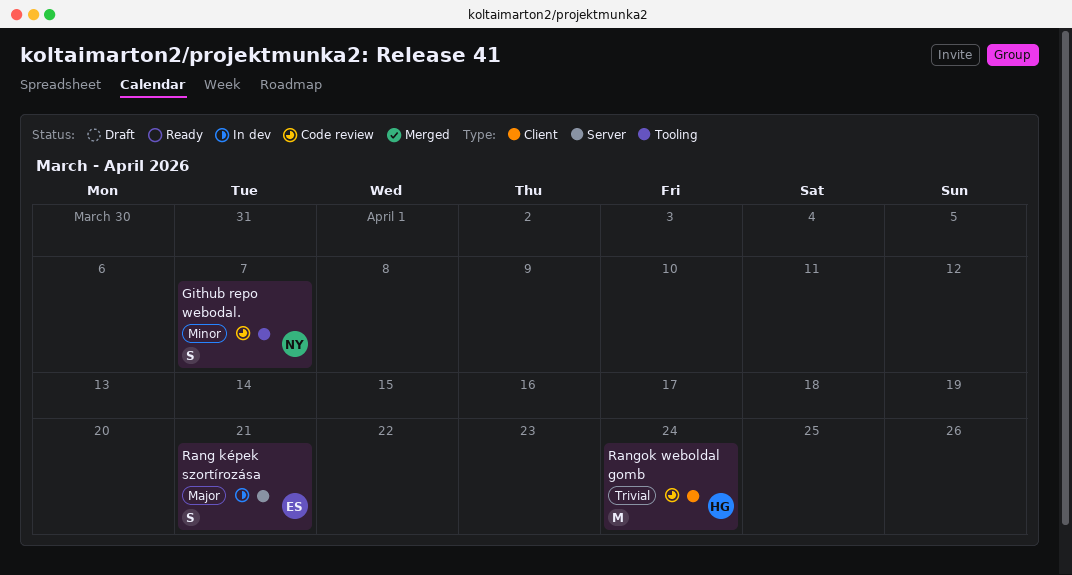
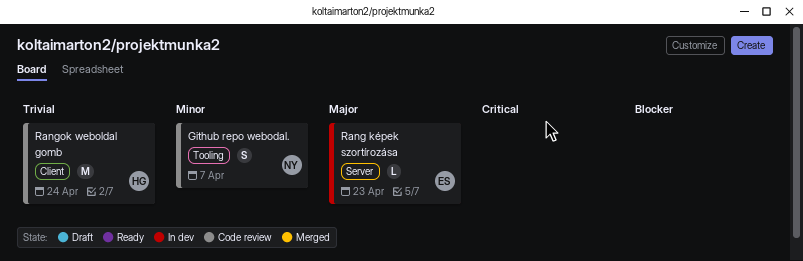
Rang képek szortírozása, estimate: S -> L
Rang képek szortírozása, due: Apr 21 -> Apr 23

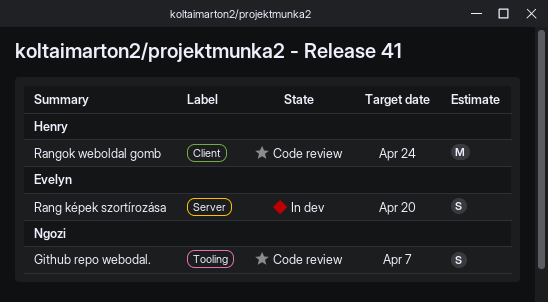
Rang képek szortírozása, estimate: L -> S
Rang képek szortírozása, due: Apr 23 -> Apr 20

